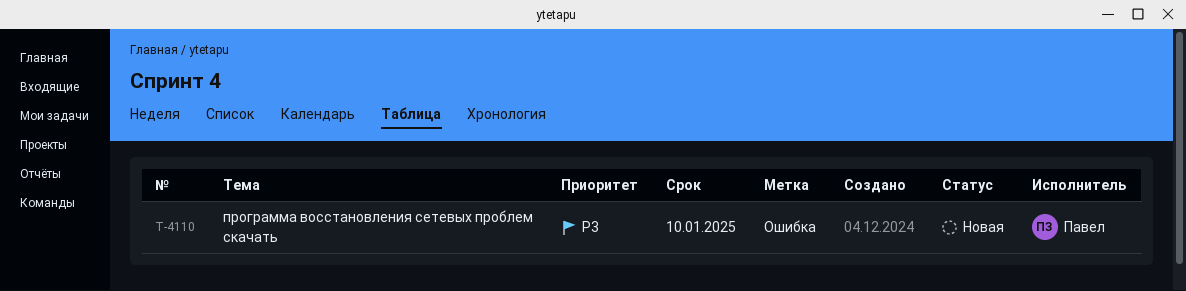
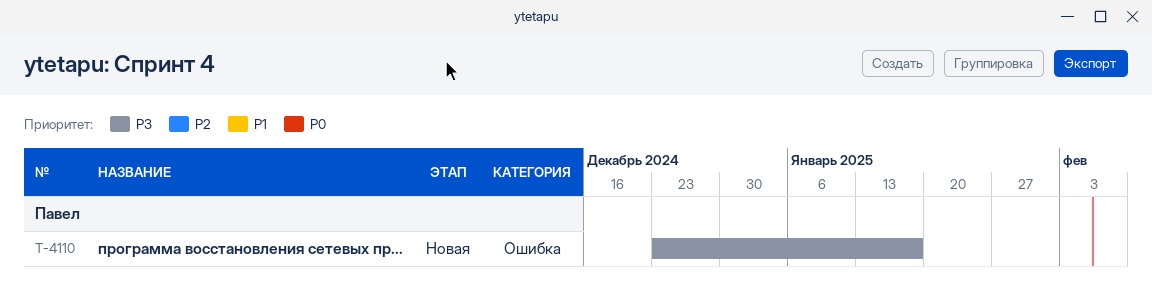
T-4110, due: Jan 10 -> Jan 17

